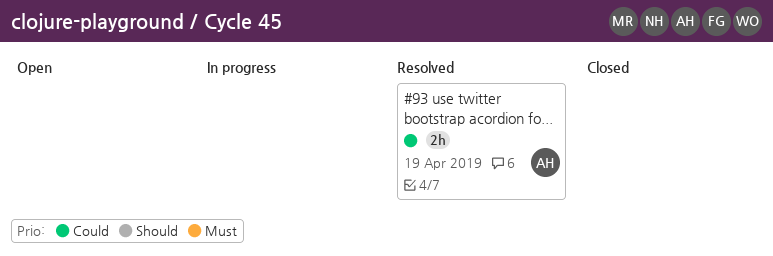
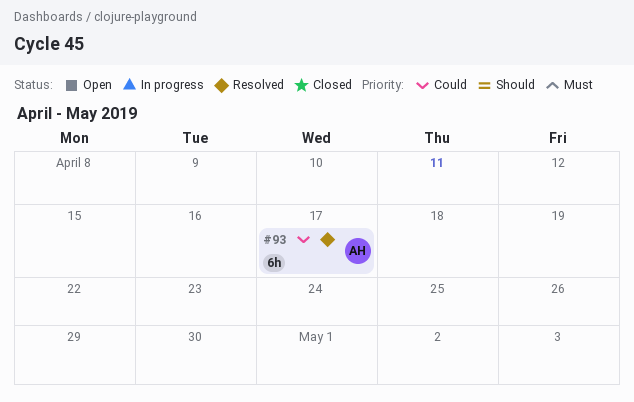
#93, estimate: 2h -> 6h
#93, due: Apr 19 -> Apr 17

